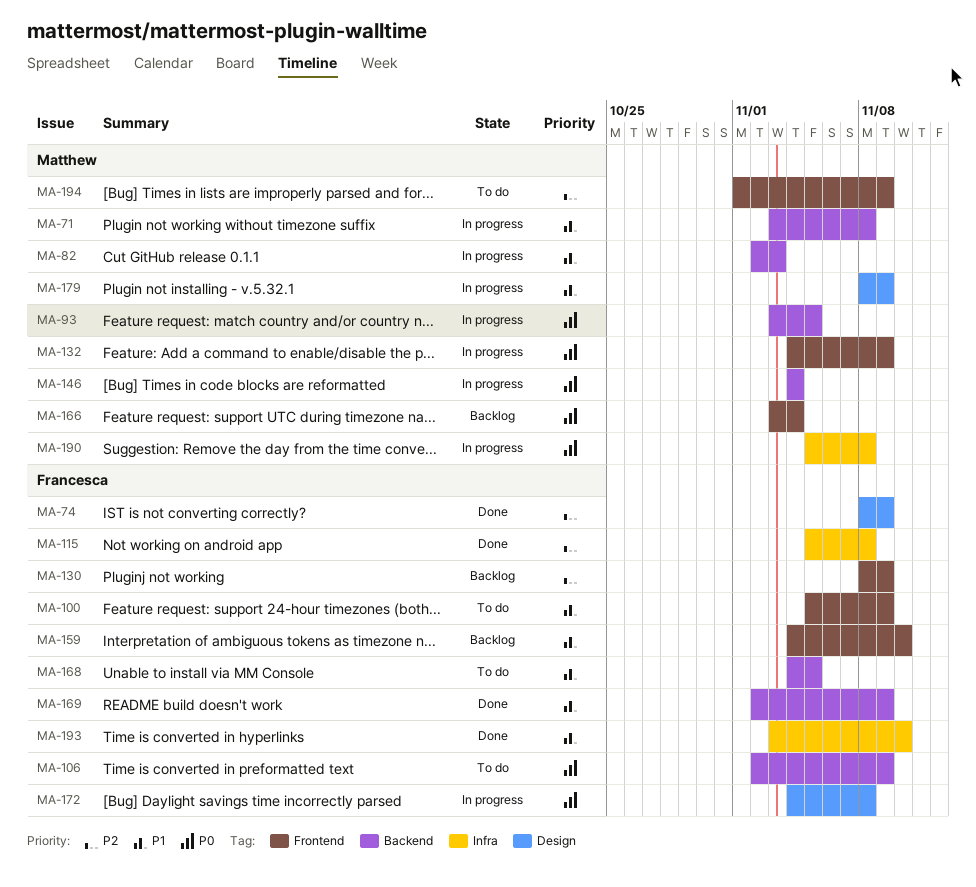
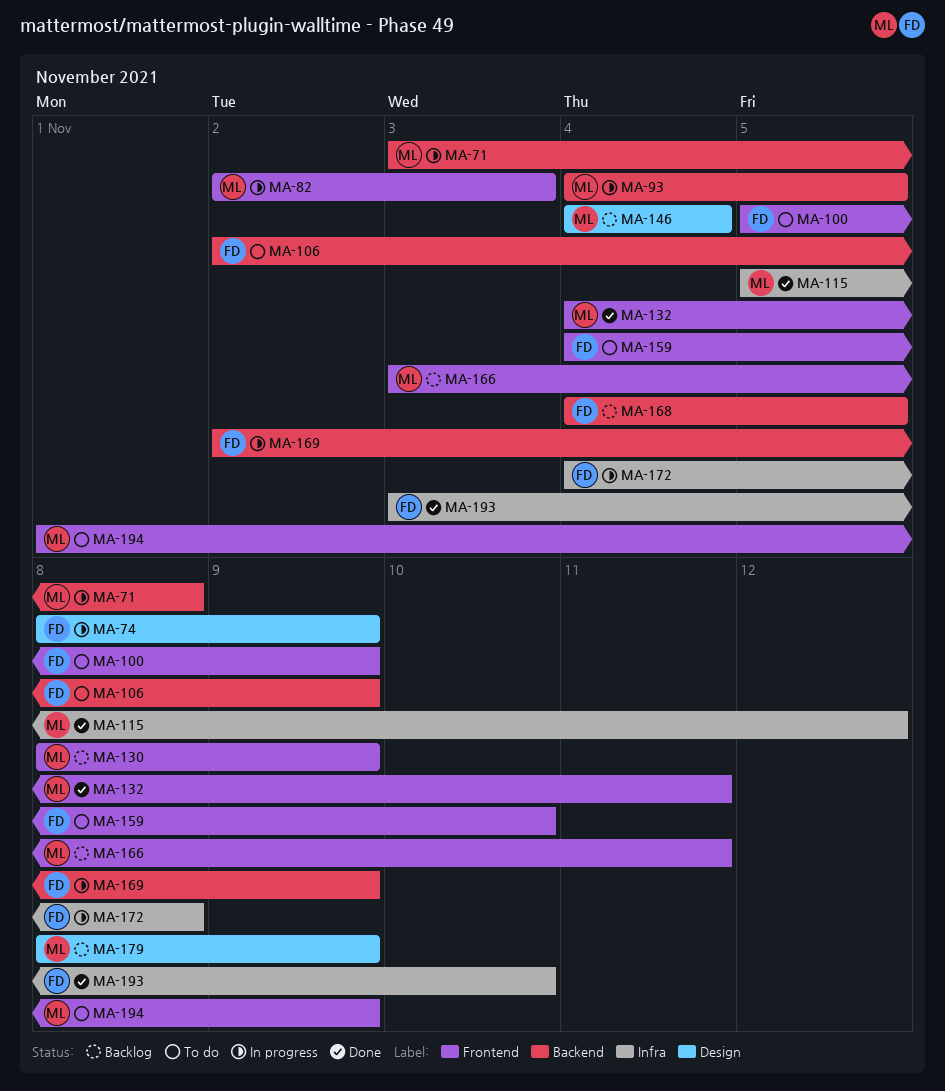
MA-74, status: Done -> In progress
MA-82, label: Backend -> Frontend
MA-93, start: Nov 3 -> Nov 4
MA-115, owner: Francesca -> Matthew
MA-115, due: Nov 8 -> Nov 12
MA-130, owner: Francesca -> Matthew
MA-132, status: In progress -> Done
MA-132, due: Nov 9 -> Nov 11
MA-146, status: In progress -> Backlog
MA-146, label: Backend -> Design
MA-159, status: Backlog -> To do
MA-166, due: Nov 4 -> Nov 11
MA-168, status: To do -> Backlog
MA-169, status: Done -> In progress
MA-172, label: Design -> Infra
MA-179, status: In progress -> Backlog
MA-190: present -> none

